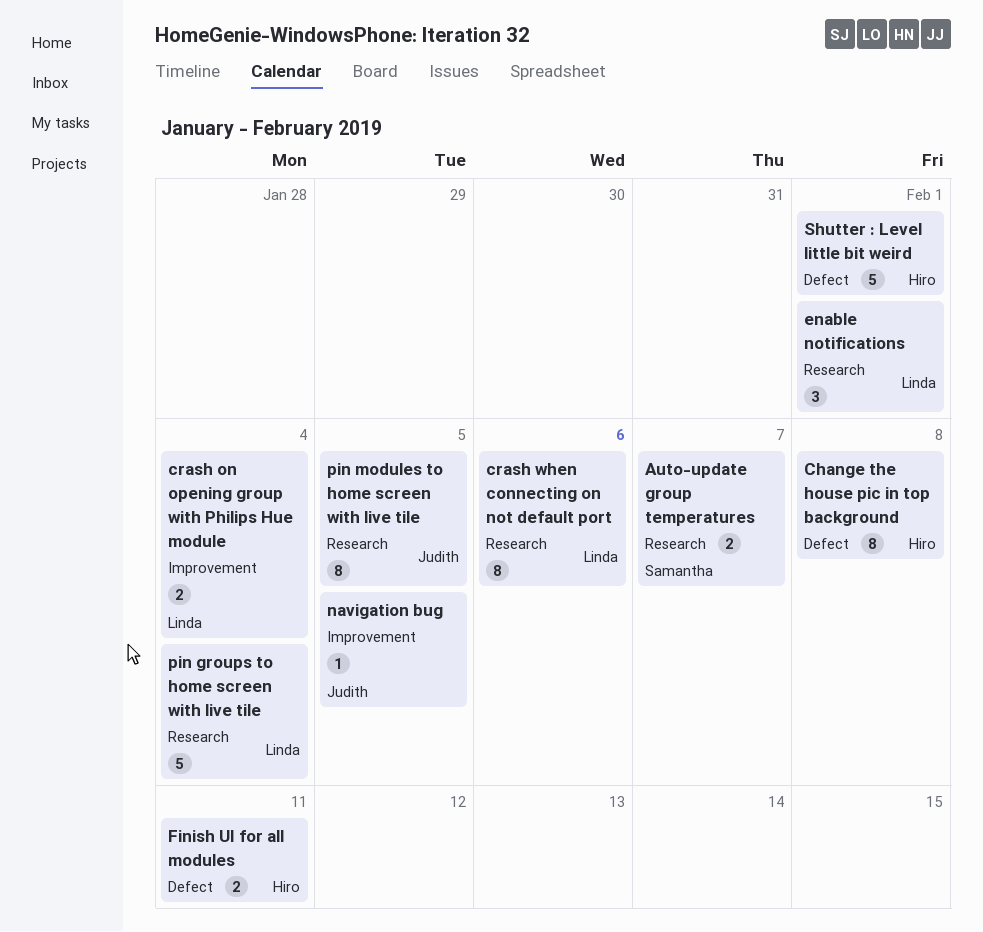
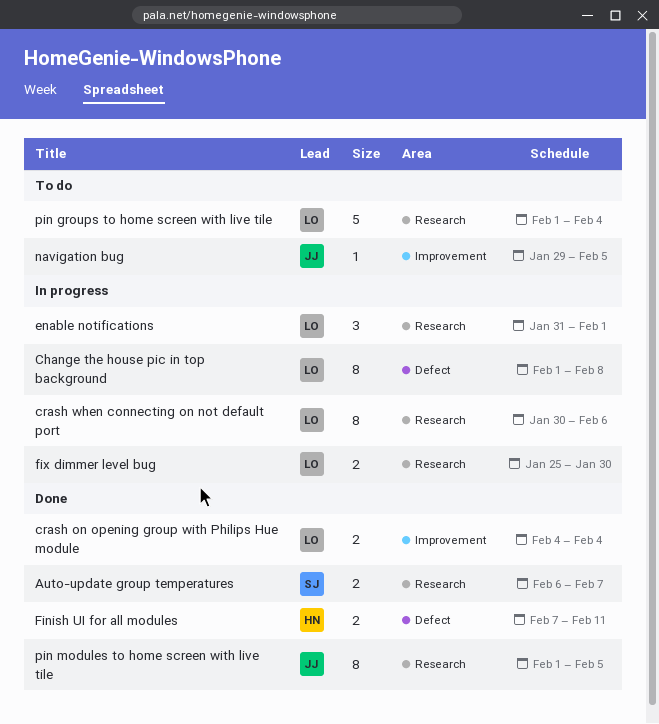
Change the house pic in top background, owner: Hiro -> Linda
fix dimmer level bug: none -> present
Shutter : Level little bit weird: present -> none

